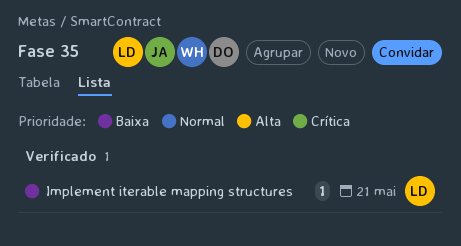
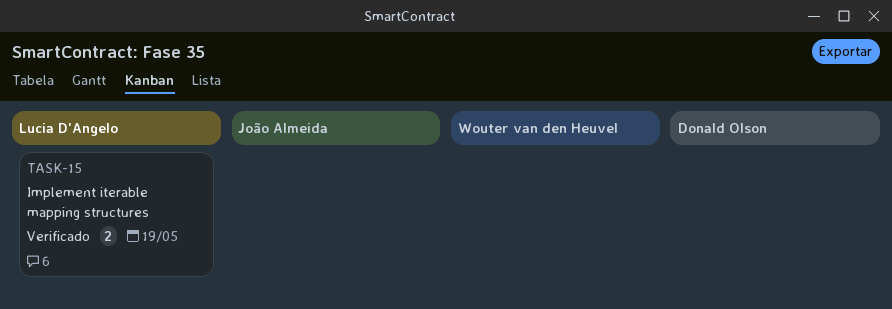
Implement iterable mapping structures, estimate: 1 -> 2
Implement iterable mapping structures, due: May 21 -> May 19

